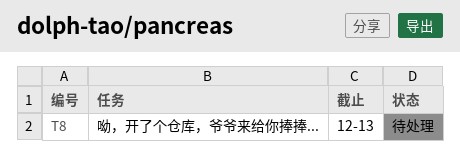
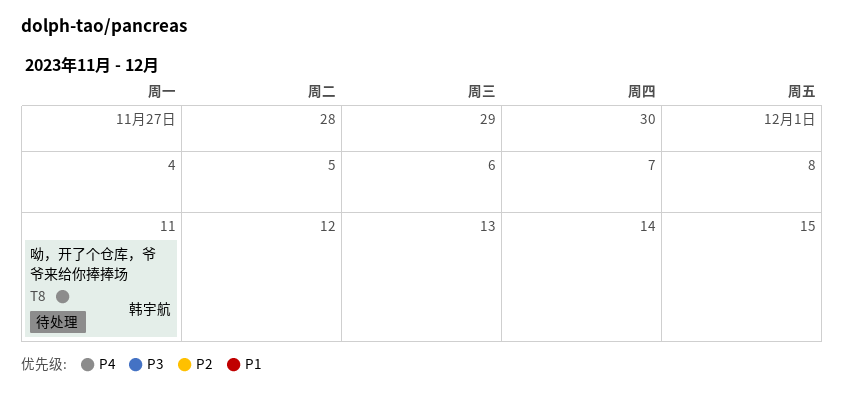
T8, due: Dec 13 -> Dec 11

